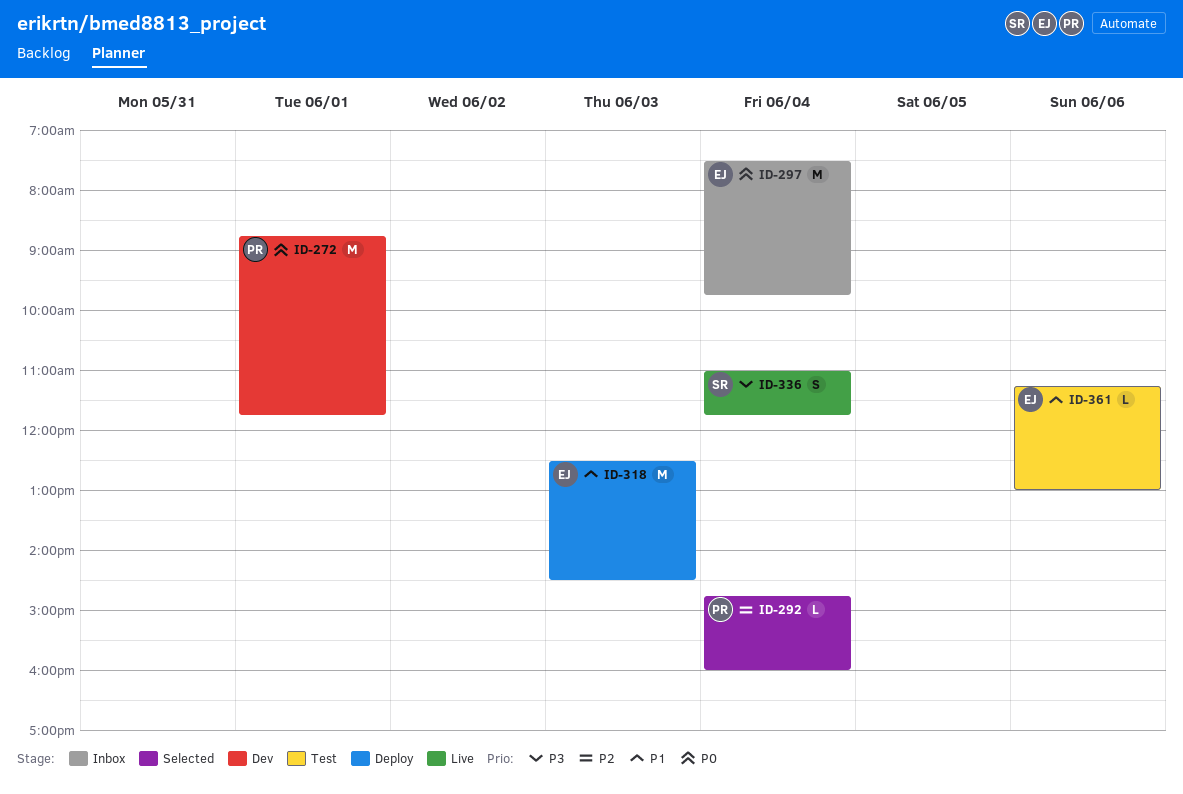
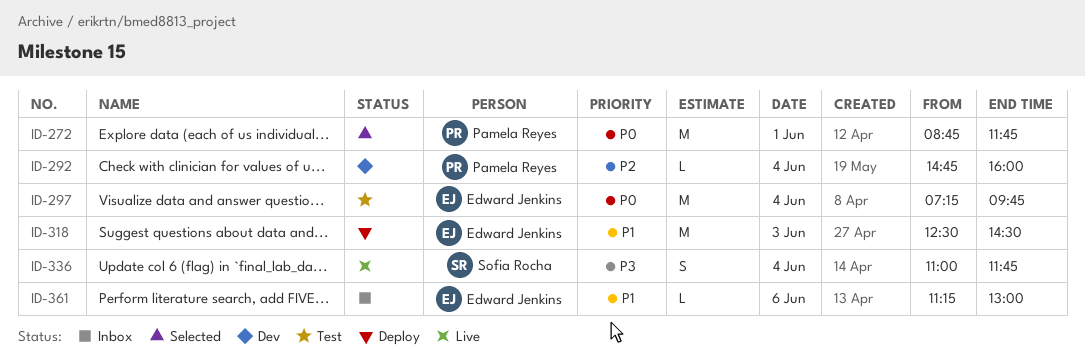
ID-272, status: Dev -> Selected
ID-292, status: Selected -> Dev
ID-297, status: Inbox -> Test
ID-297, begins: 07:30 -> 07:15
ID-361, status: Test -> Inbox

